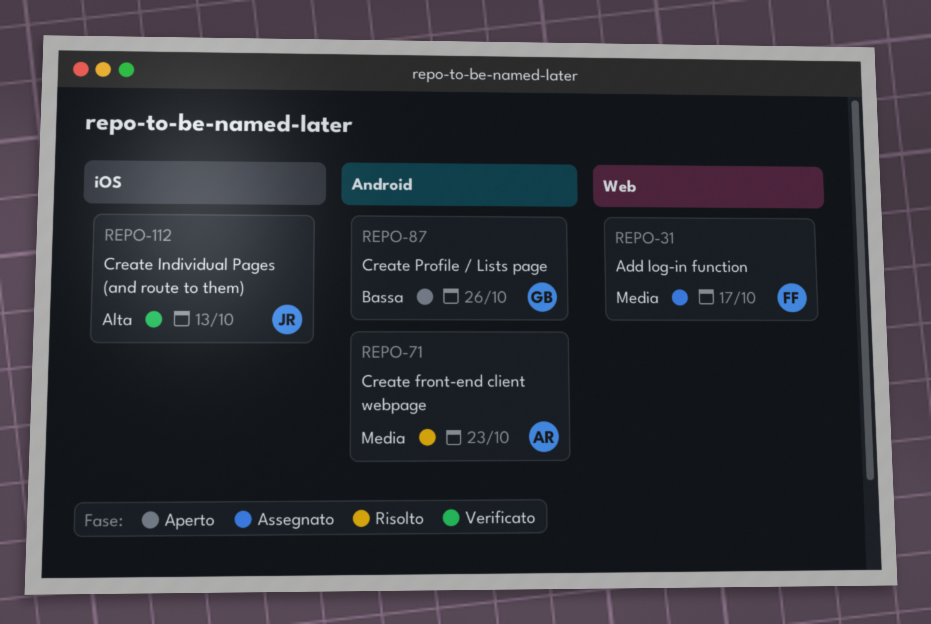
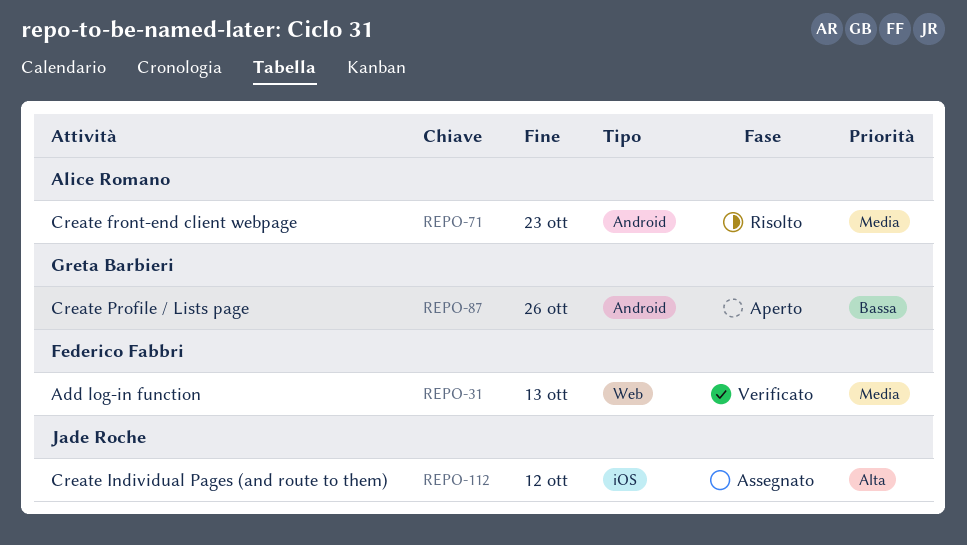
REPO-31, status: Assegnato -> Verificato
REPO-31, due: Oct 17 -> Oct 13
REPO-112, status: Verificato -> Assegnato
REPO-112, due: Oct 13 -> Oct 12

